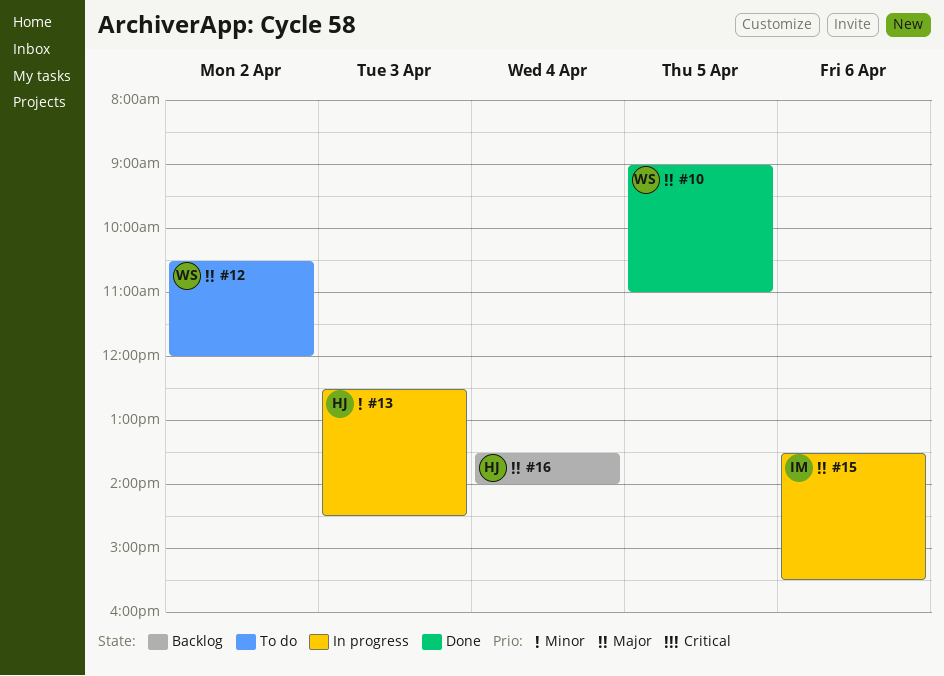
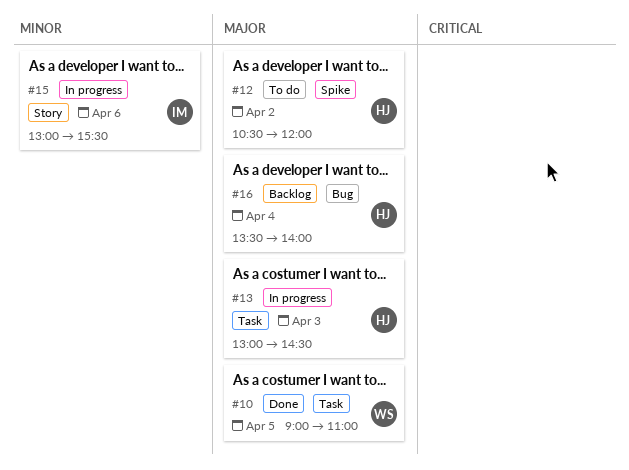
#12, owner: WS -> HJ
#13, priority: Minor -> Major
#13, begins: 12:30 -> 13:00
#15, priority: Major -> Minor
#15, begins: 13:30 -> 13:00

